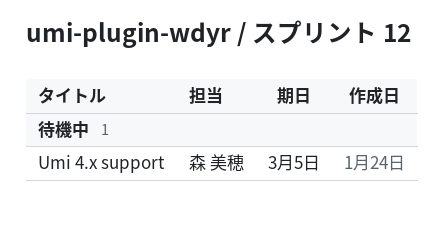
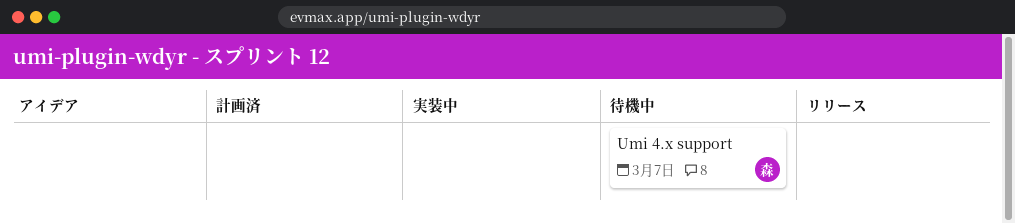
Umi 4.x support, due: Mar 5 -> Mar 7

